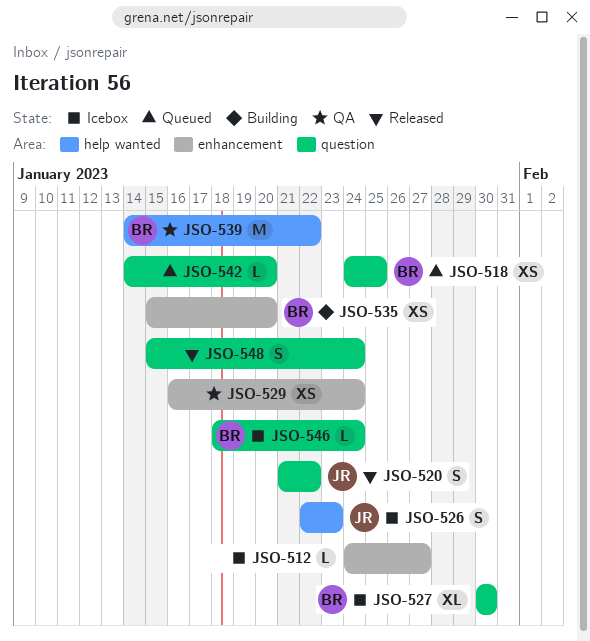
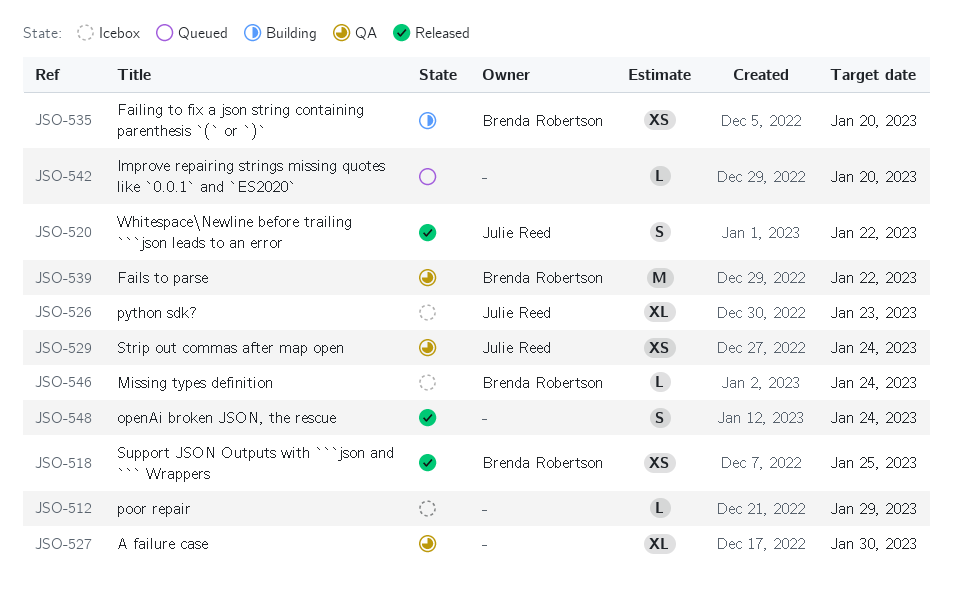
JSO-512, due: Jan 27 -> Jan 29
JSO-518, status: Queued -> Released
JSO-526, estimate: S -> XL
JSO-527, status: Icebox -> QA
JSO-527, owner: Brenda Robertson -> none
JSO-529, owner: none -> Julie Reed

